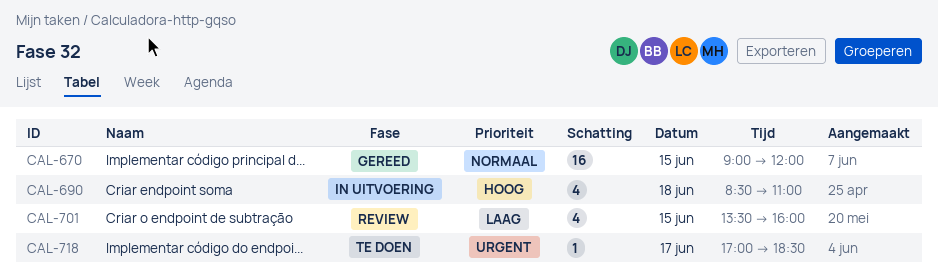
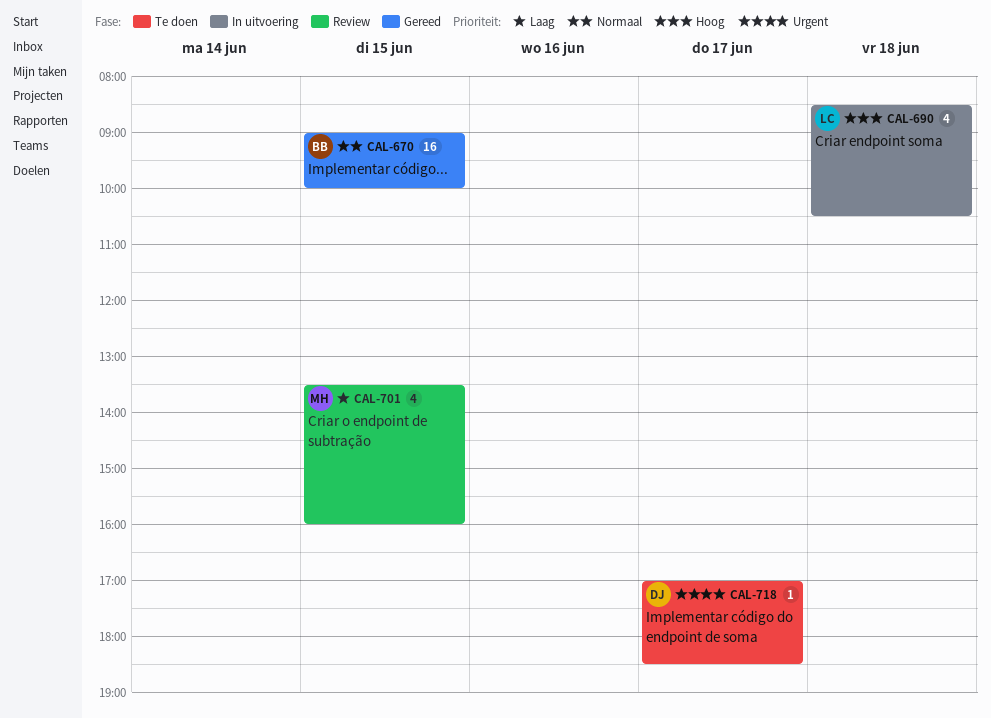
CAL-670, ends: 12:00 -> 10:00
CAL-690, ends: 11:00 -> 10:30

